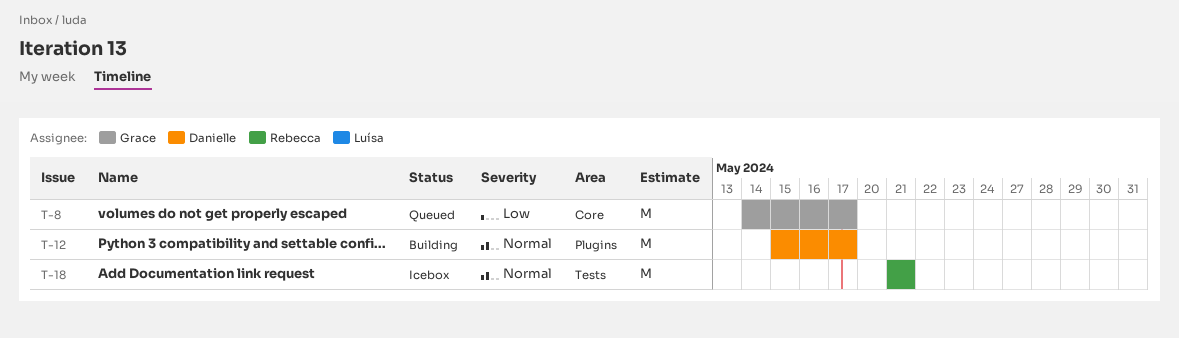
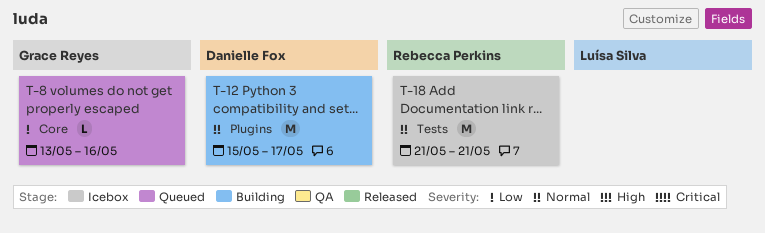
T-8, estimate: M -> L
T-8, start: May 14 -> May 13
T-8, due: May 17 -> May 16

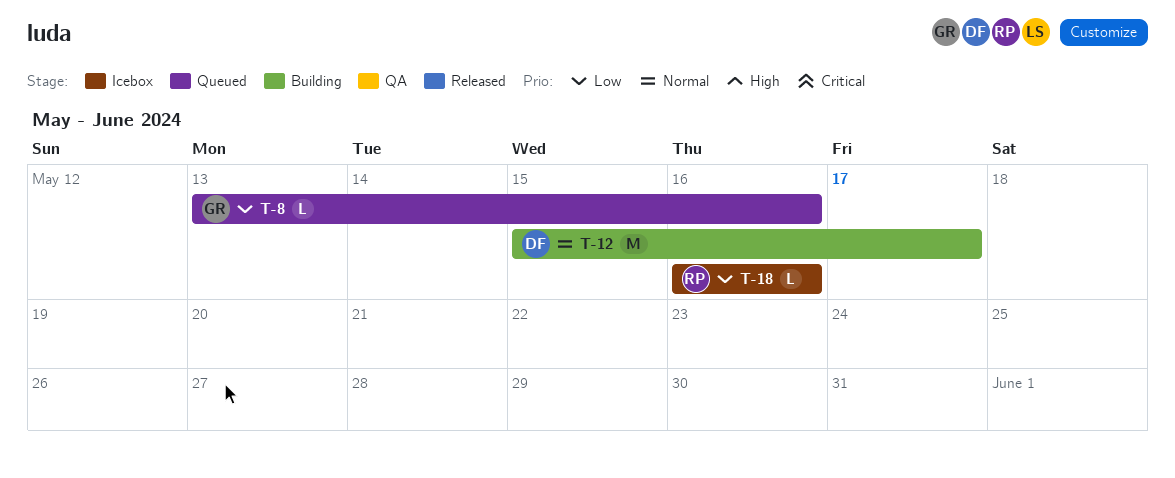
T-18, priority: Normal -> Low
T-18, estimate: M -> L
T-18, start: May 21 -> May 16
T-18, due: May 21 -> May 16

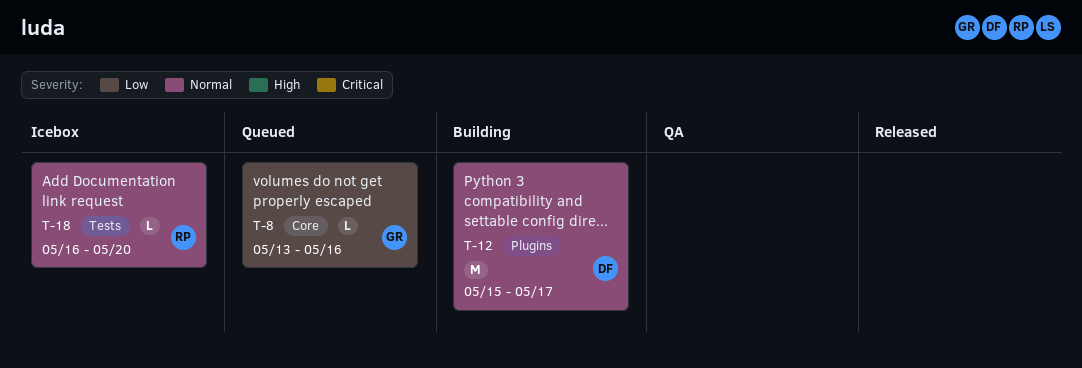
T-18, priority: Low -> Normal
T-18, due: May 16 -> May 20

